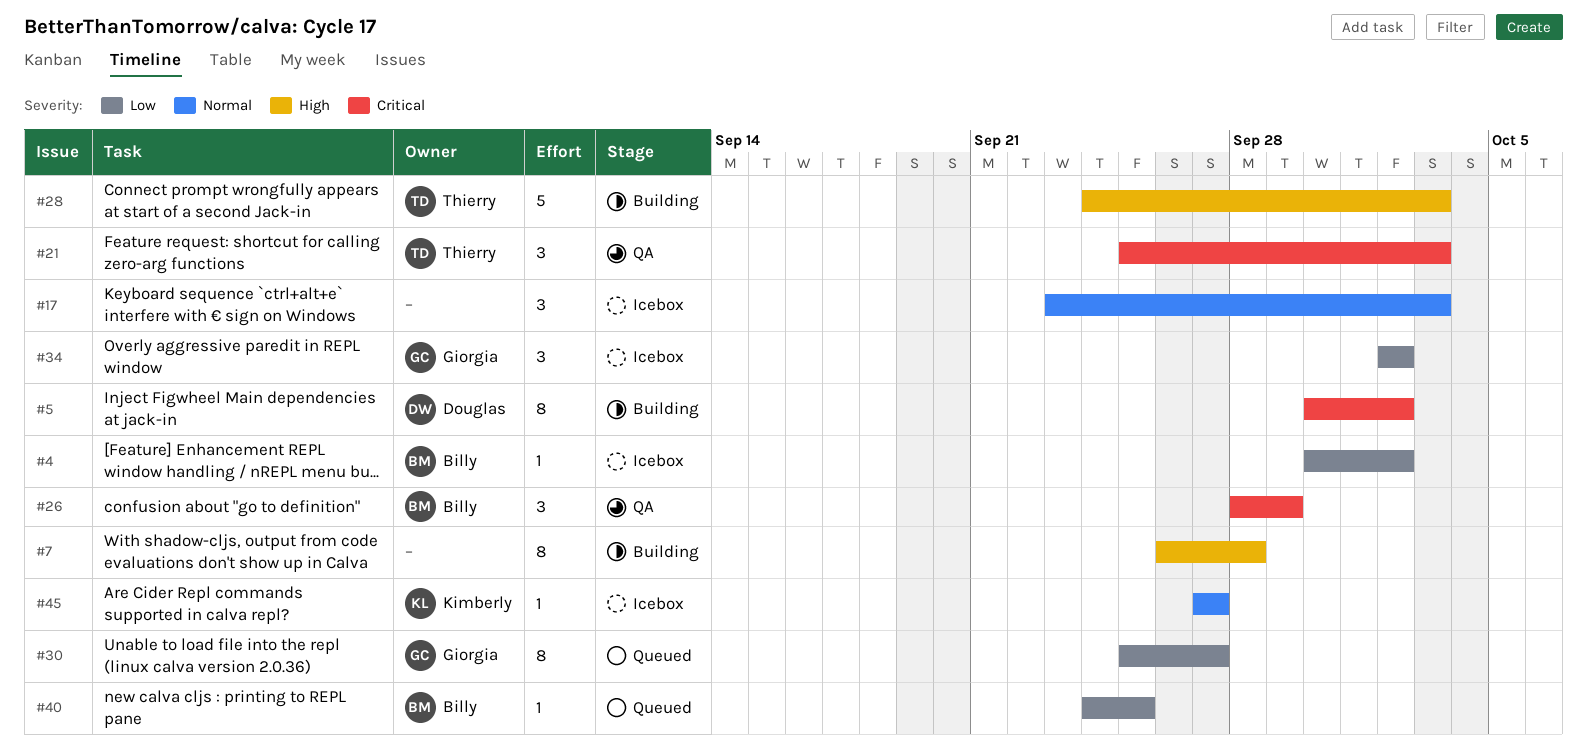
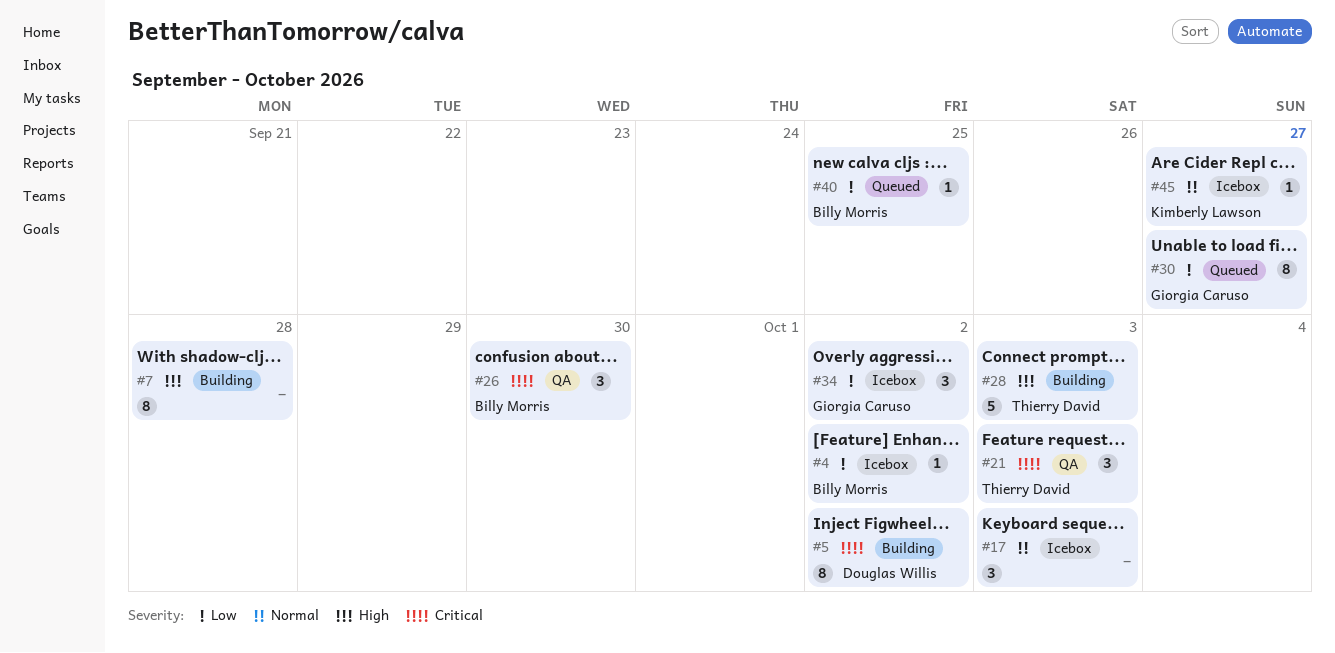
#26, due: Sep 29 -> Sep 30

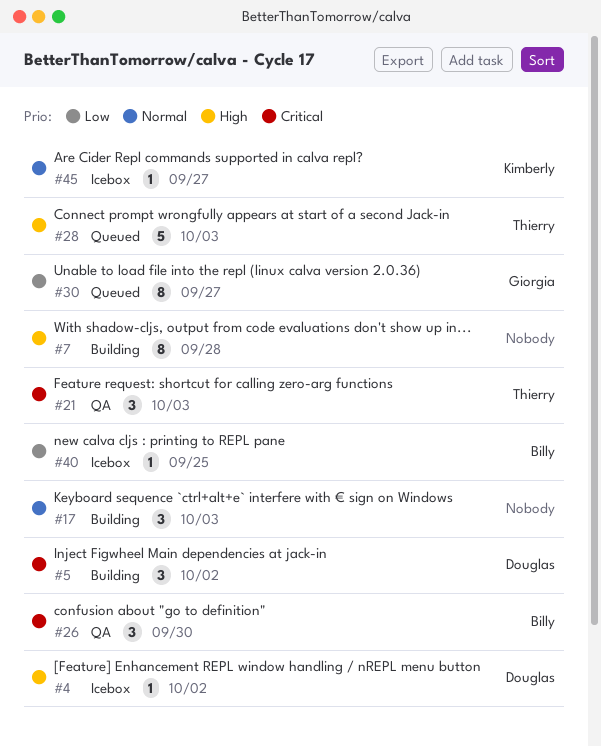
#4, owner: Billy Morris -> Douglas Willis
#4, priority: Low -> High
#5, estimate: 8 -> 3
#17, status: Icebox -> Building
#28, status: Building -> Queued
#34: present -> none
#40, status: Queued -> Icebox

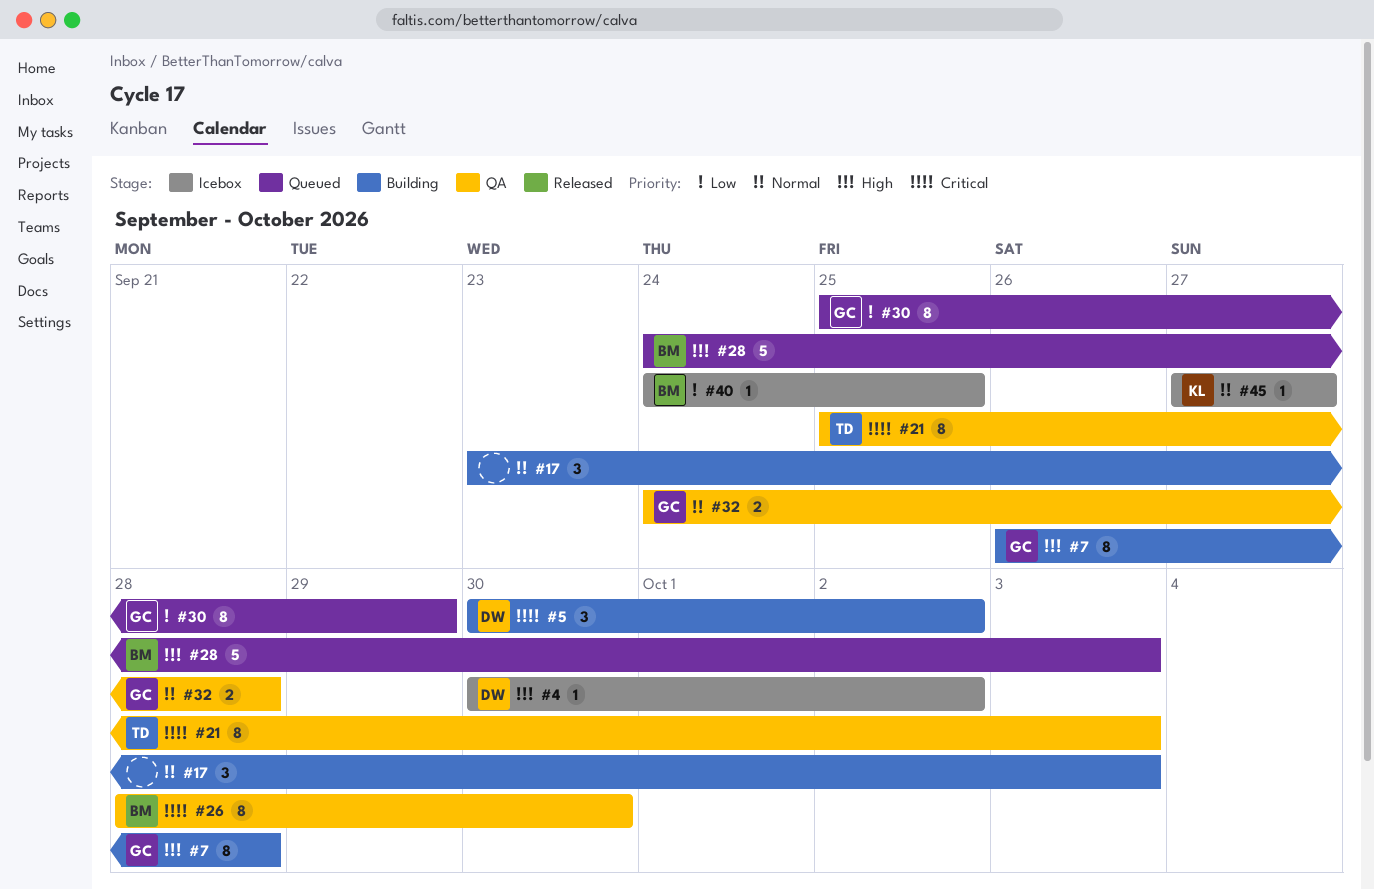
#7, owner: none -> Giorgia
#21, estimate: 3 -> 8
#26, estimate: 3 -> 8
#28, owner: Thierry -> Billy
#30, due: Sep 27 -> Sep 29
#32: none -> present

